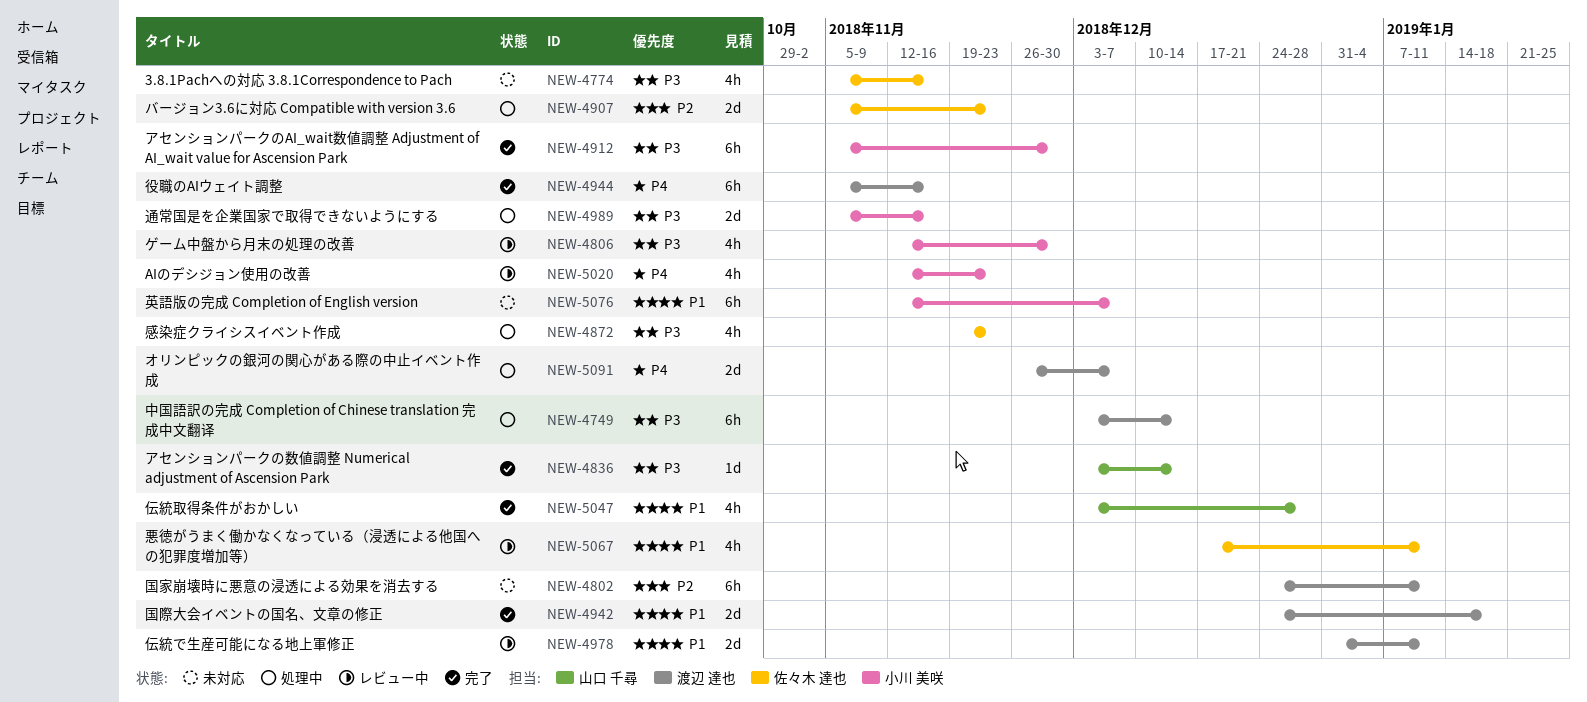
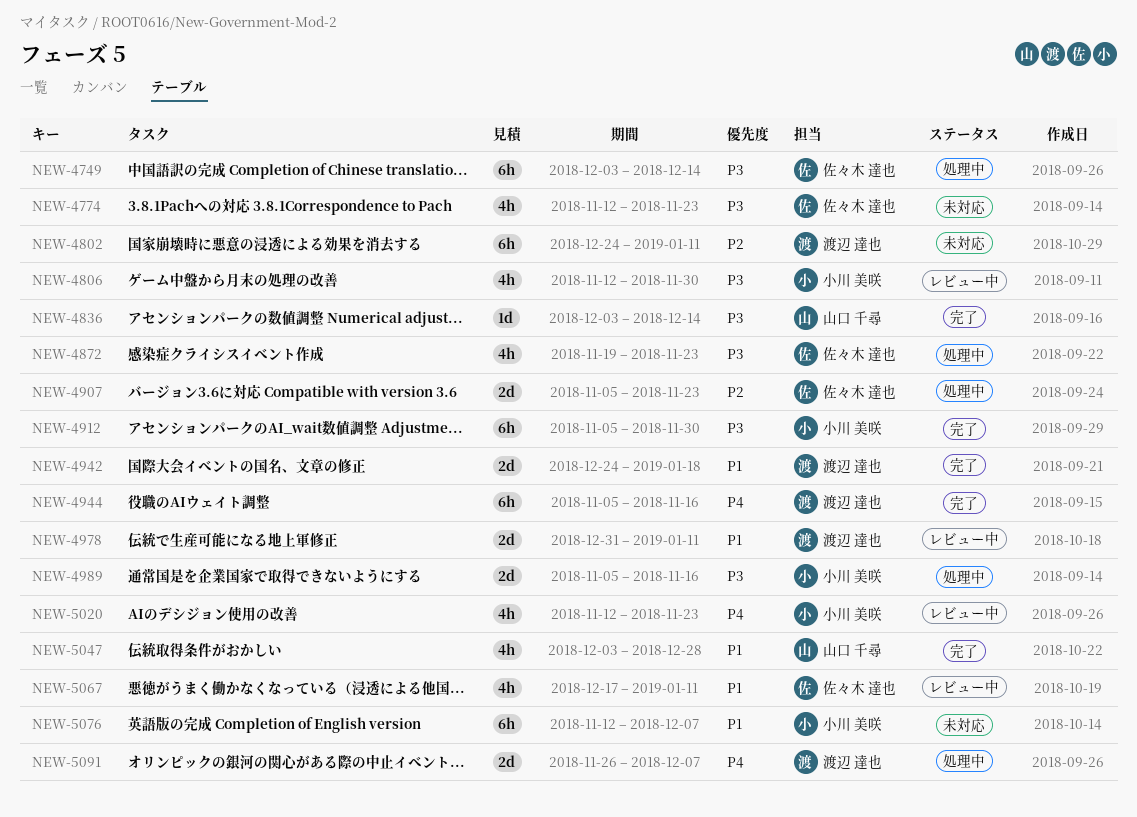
NEW-4749, owner: 渡辺 達也 -> 佐々木 達也
NEW-4774, start: Nov 5 -> Nov 12
NEW-4774, due: Nov 16 -> Nov 23

